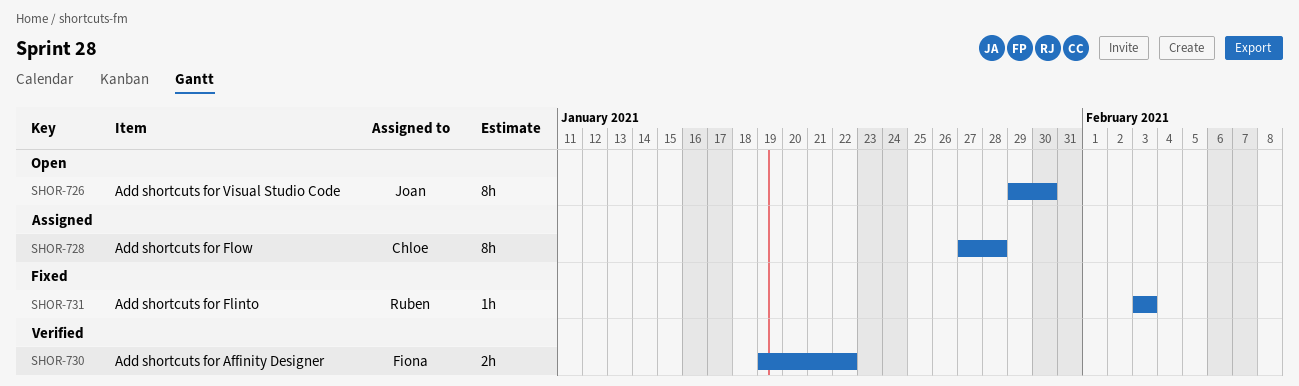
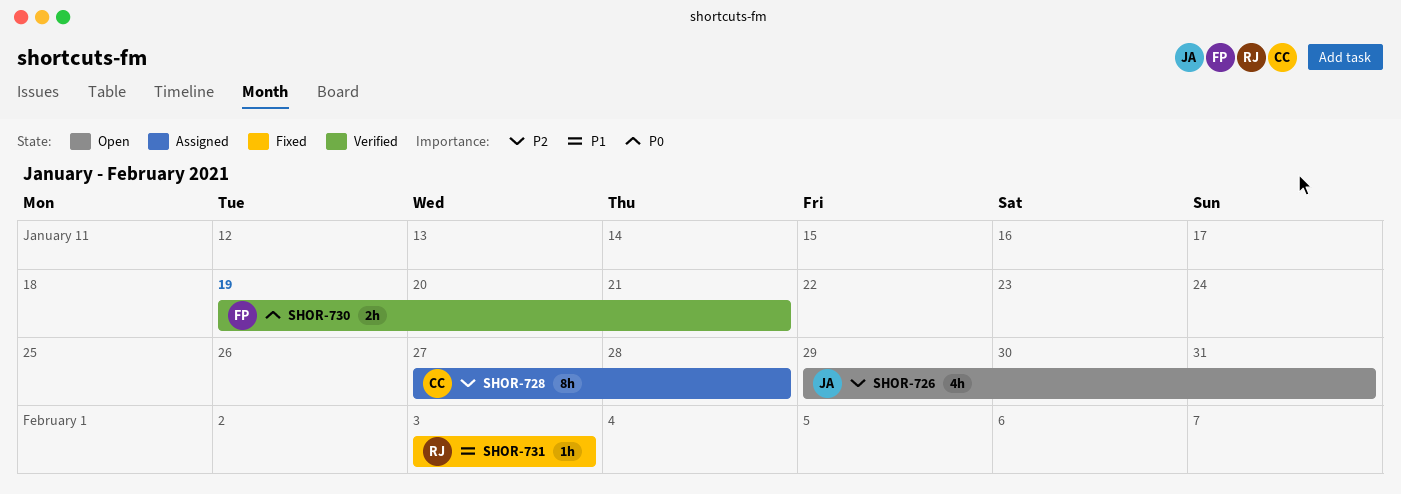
SHOR-726, estimate: 8h -> 4h
SHOR-726, due: Jan 30 -> Jan 31
SHOR-730, due: Jan 22 -> Jan 21

